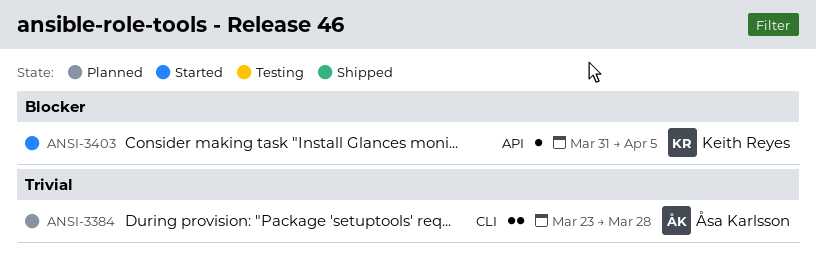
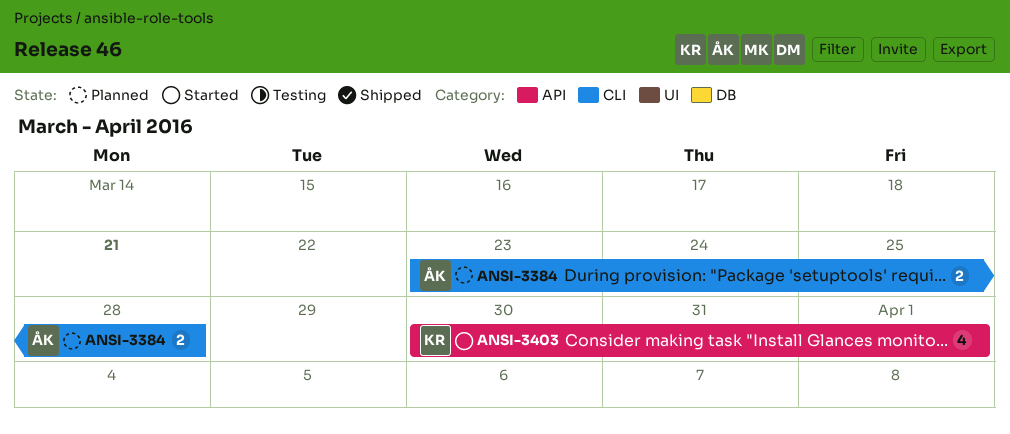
ANSI-3403, estimate: 1 -> 4
ANSI-3403, start: Mar 31 -> Mar 30
ANSI-3403, due: Apr 5 -> Apr 1

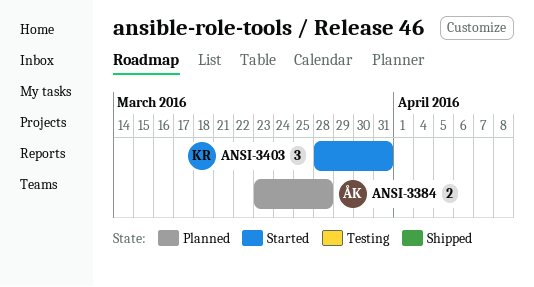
ANSI-3403, estimate: 4 -> 3
ANSI-3403, start: Mar 30 -> Mar 28
ANSI-3403, due: Apr 1 -> Mar 31

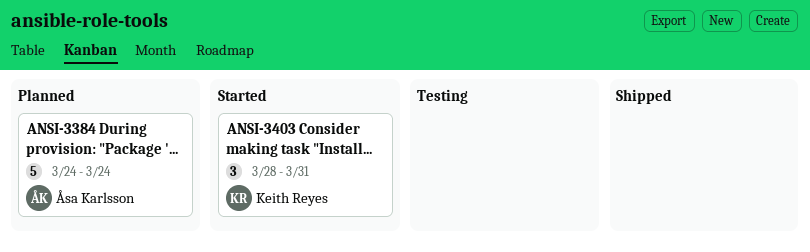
ANSI-3384, estimate: 2 -> 5
ANSI-3384, start: Mar 23 -> Mar 24
ANSI-3384, due: Mar 28 -> Mar 24

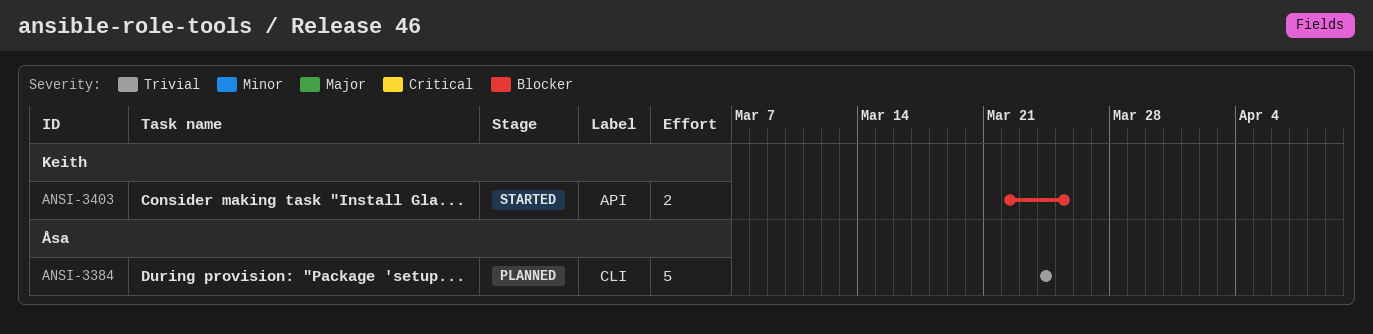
ANSI-3403, estimate: 3 -> 2
ANSI-3403, start: Mar 28 -> Mar 22
ANSI-3403, due: Mar 31 -> Mar 25

